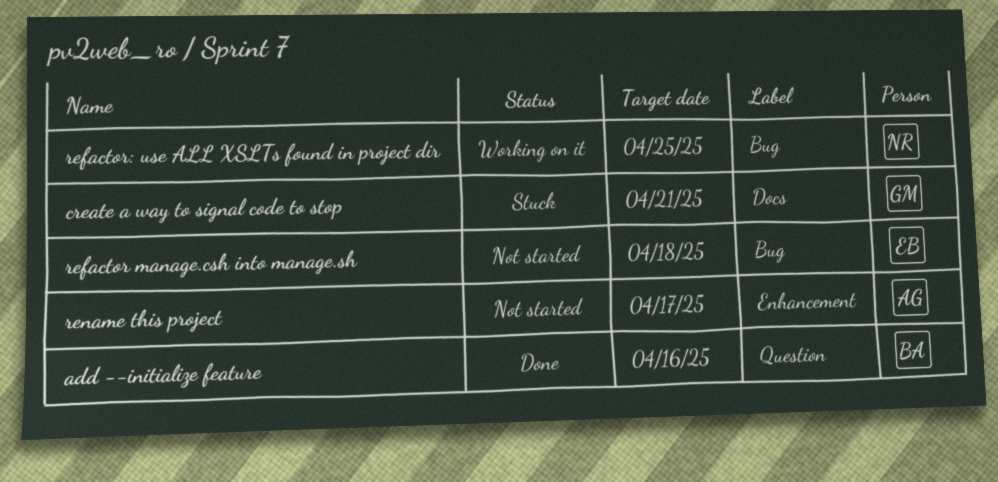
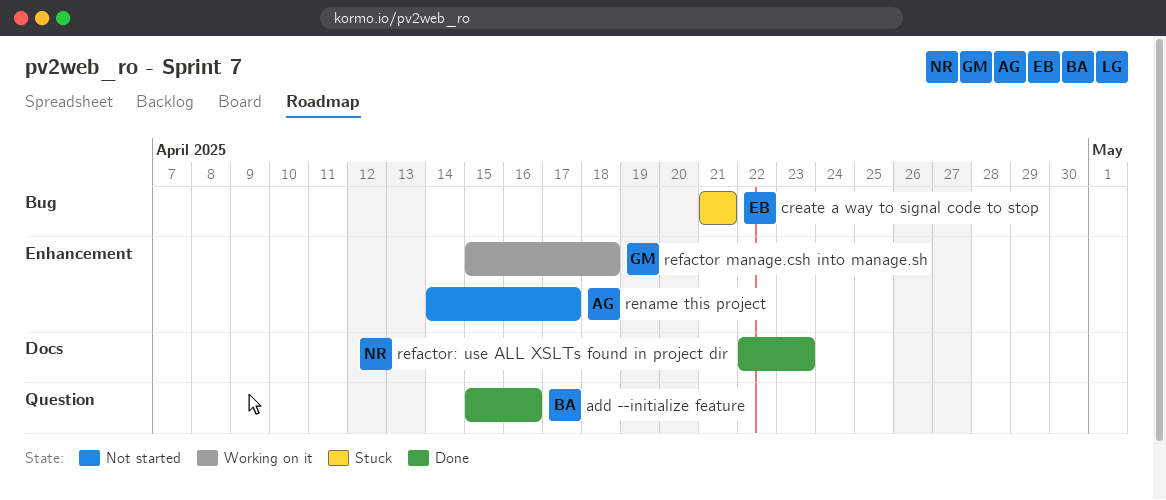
create a way to signal code to stop, owner: GM -> EB
create a way to signal code to stop, label: Docs -> Bug
refactor manage.csh into manage.sh, status: Not started -> Working on it
refactor manage.csh into manage.sh, owner: EB -> GM
refactor manage.csh into manage.sh, label: Bug -> Enhancement
refactor: use ALL XSLTs found in project dir, status: Working on it -> Done
refactor: use ALL XSLTs found in project dir, label: Bug -> Docs
refactor: use ALL XSLTs found in project dir, due: Apr 25 -> Apr 23

